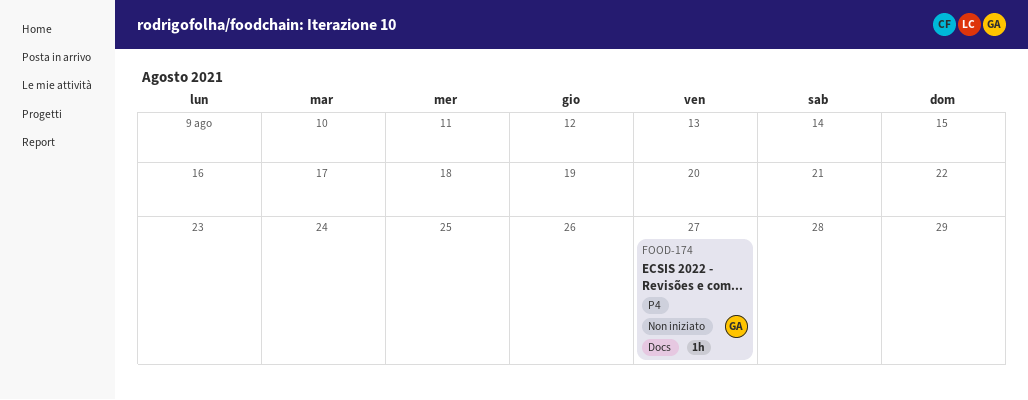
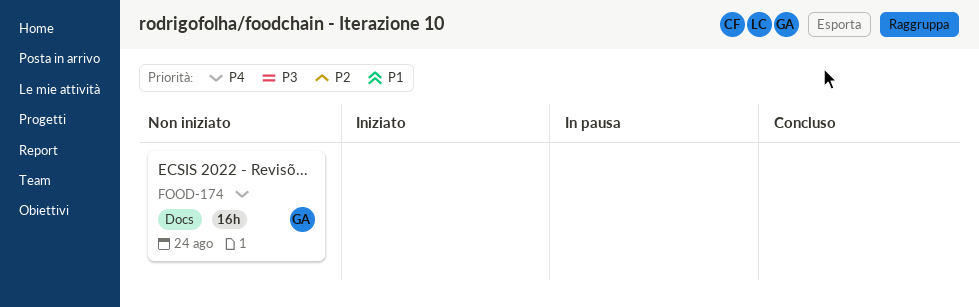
FOOD-174, estimate: 1h -> 16h
FOOD-174, due: Aug 27 -> Aug 24

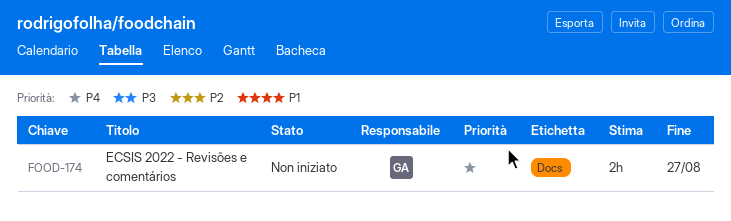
FOOD-174, estimate: 16h -> 2h
FOOD-174, due: Aug 24 -> Aug 27

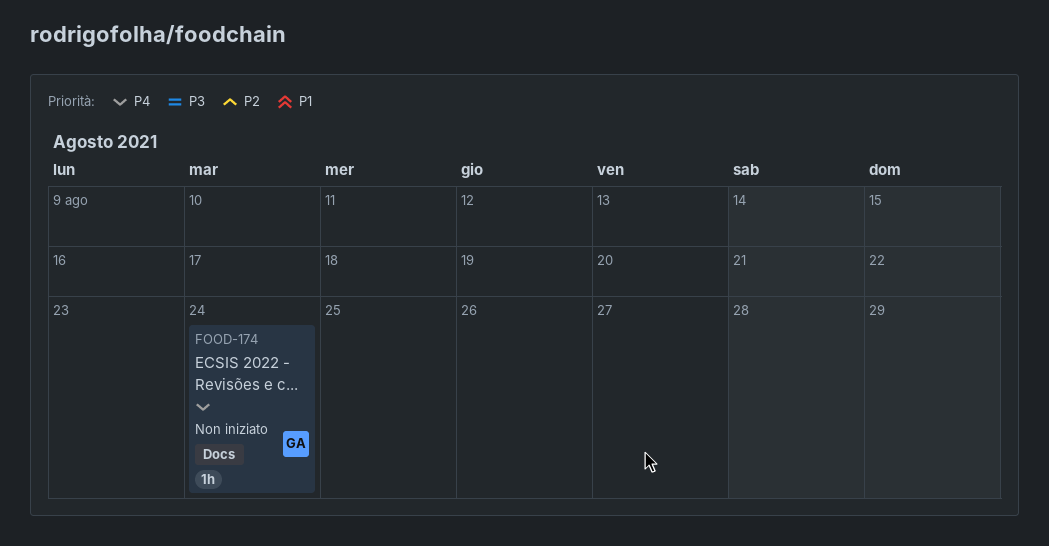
FOOD-174, estimate: 2h -> 1h
FOOD-174, due: Aug 27 -> Aug 24

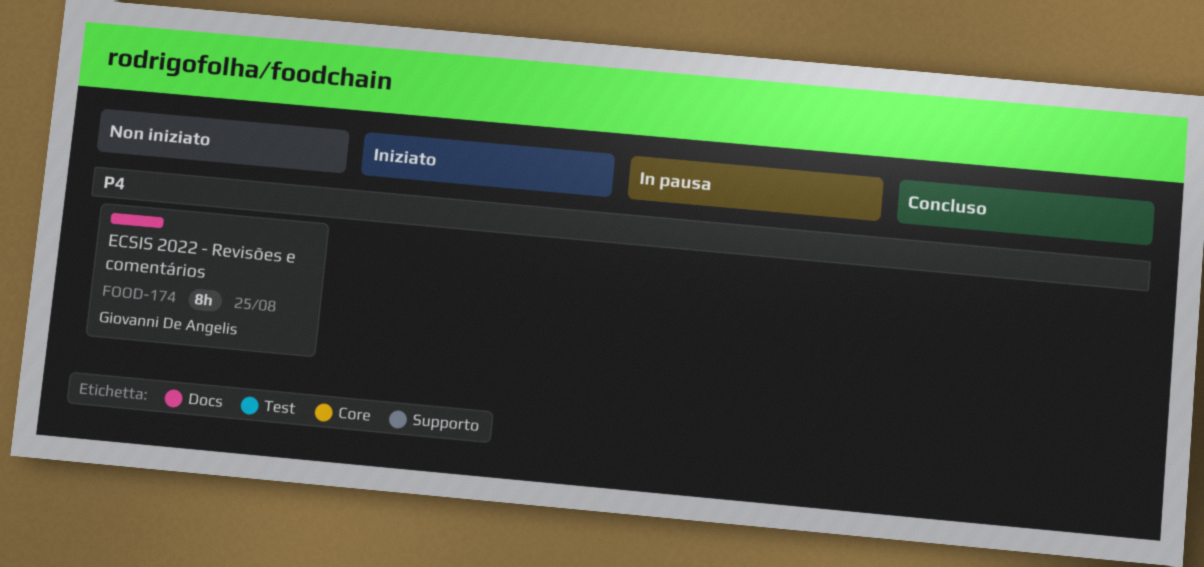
FOOD-174, estimate: 1h -> 8h
FOOD-174, due: Aug 24 -> Aug 25

